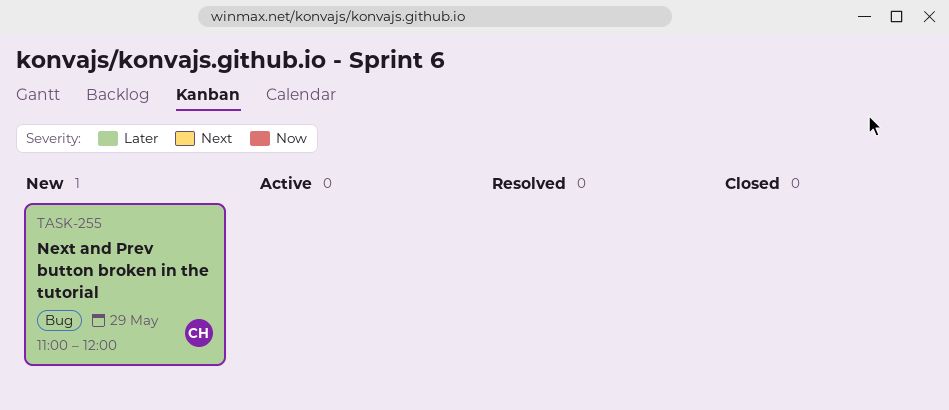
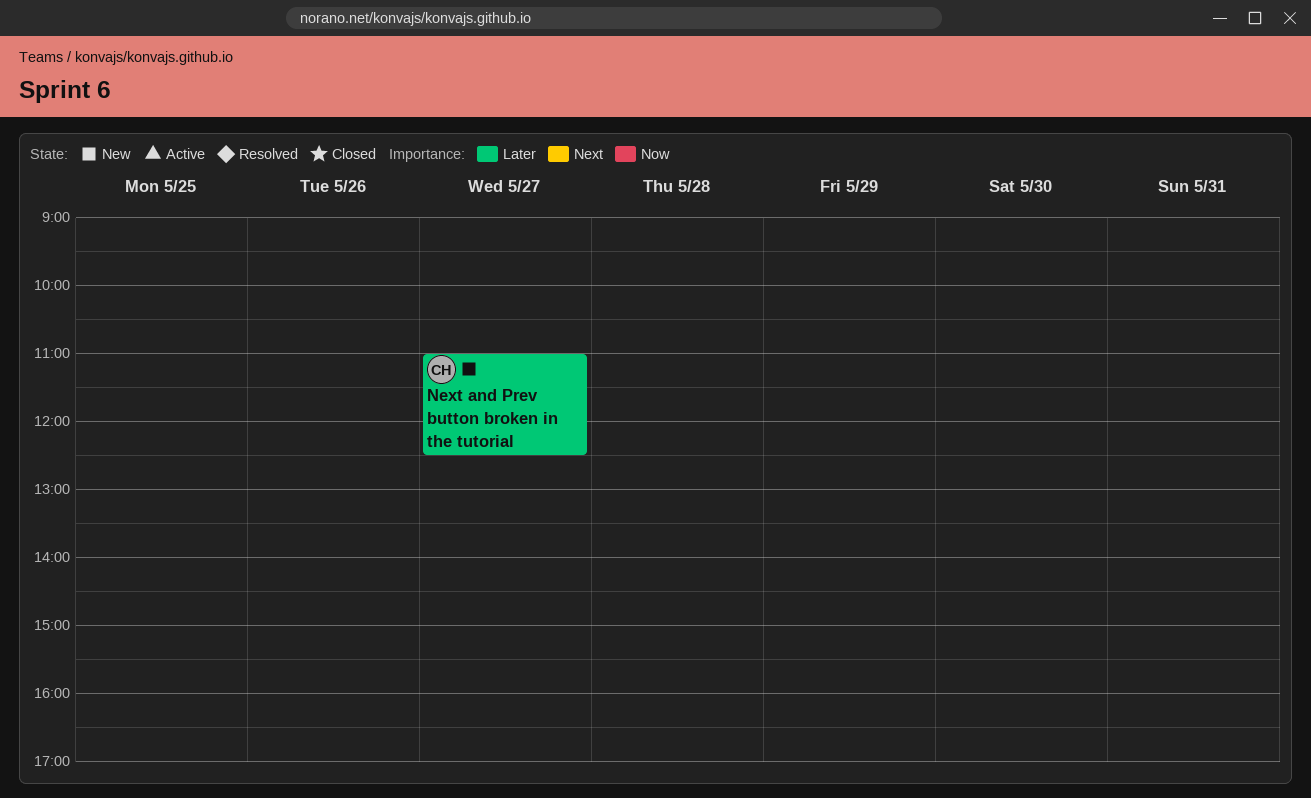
Next and Prev button broken in the tutorial, day: May 29 -> May 27
Next and Prev button broken in the tutorial, ends: 12:00 -> 12:30

